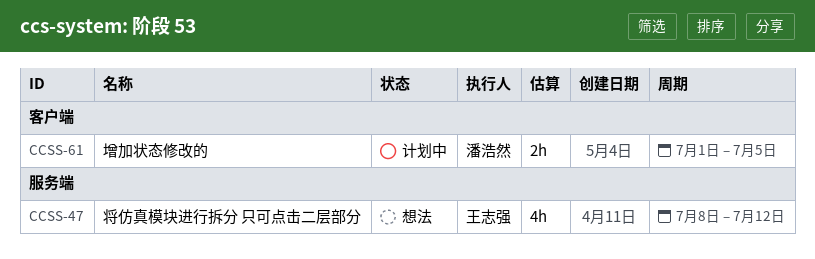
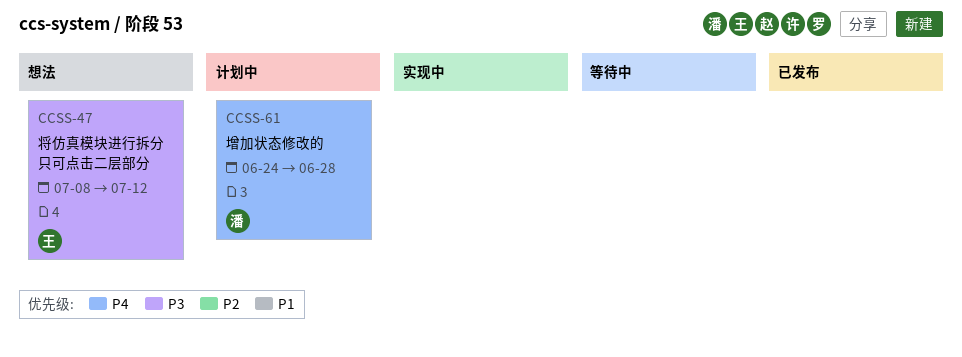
CCSS-61, start: Jul 1 -> Jun 24
CCSS-61, due: Jul 5 -> Jun 28

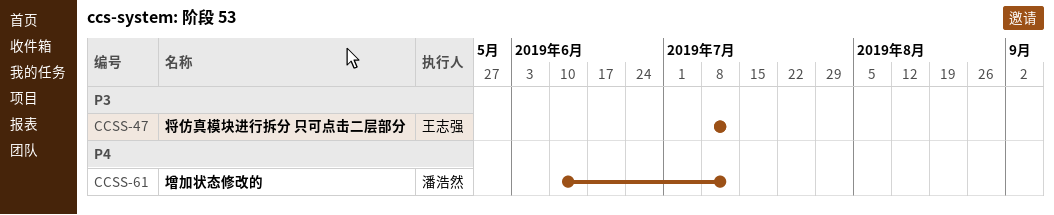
CCSS-61, start: Jun 24 -> Jun 10
CCSS-61, due: Jun 28 -> Jul 12

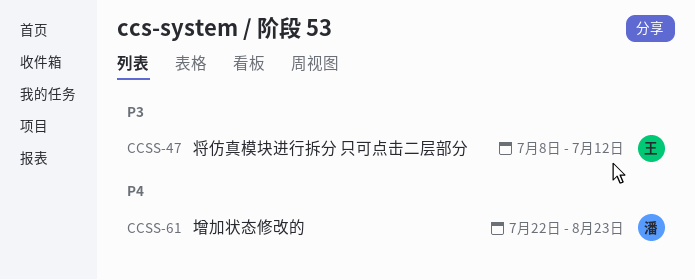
CCSS-61, start: Jun 10 -> Jul 22
CCSS-61, due: Jul 12 -> Aug 23

